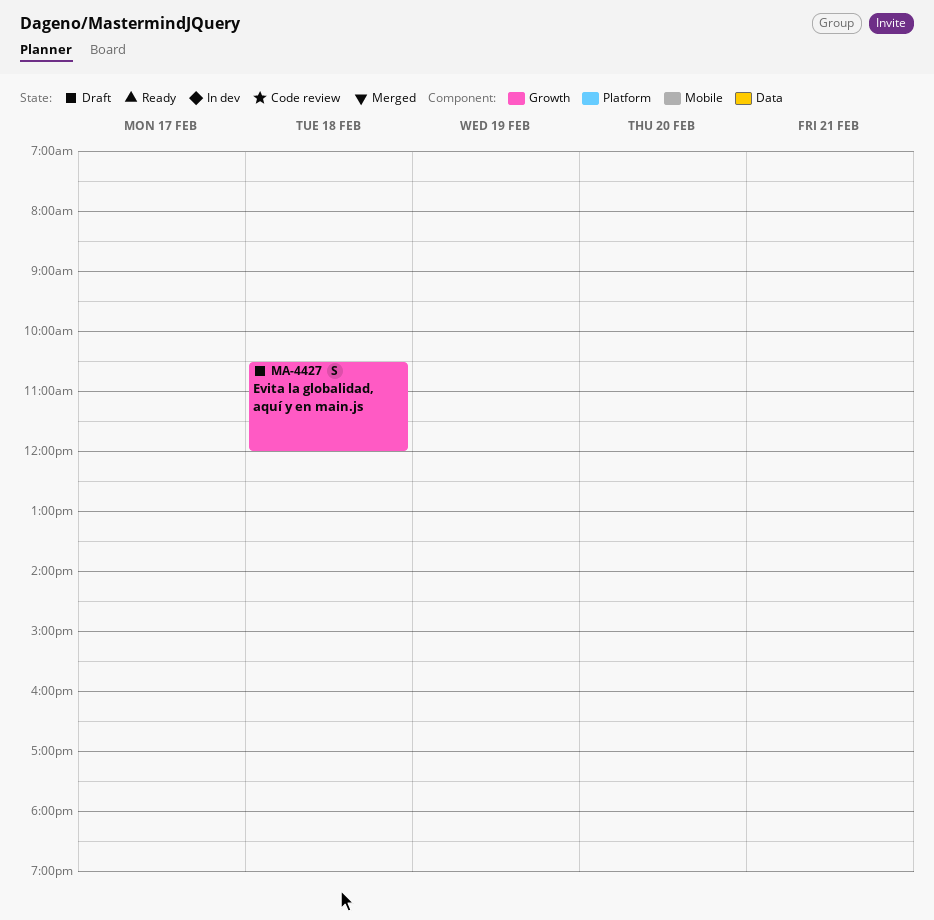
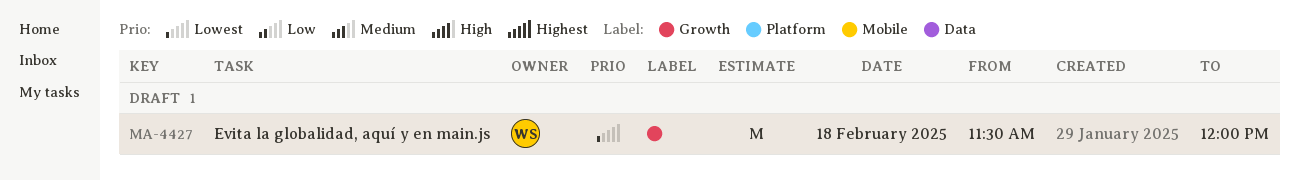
MA-4427, estimate: S -> M
MA-4427, begins: 10:30 -> 11:30

